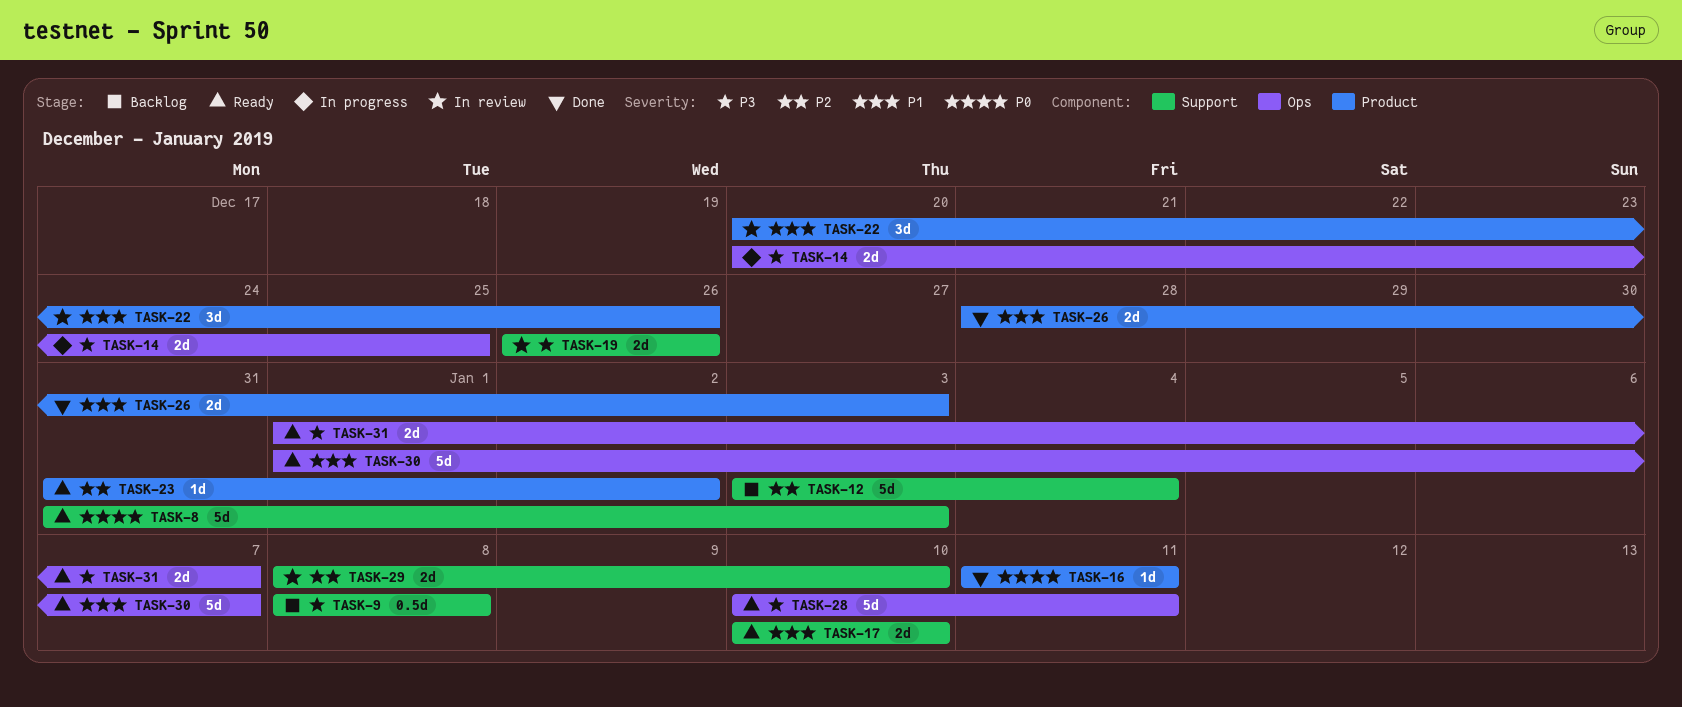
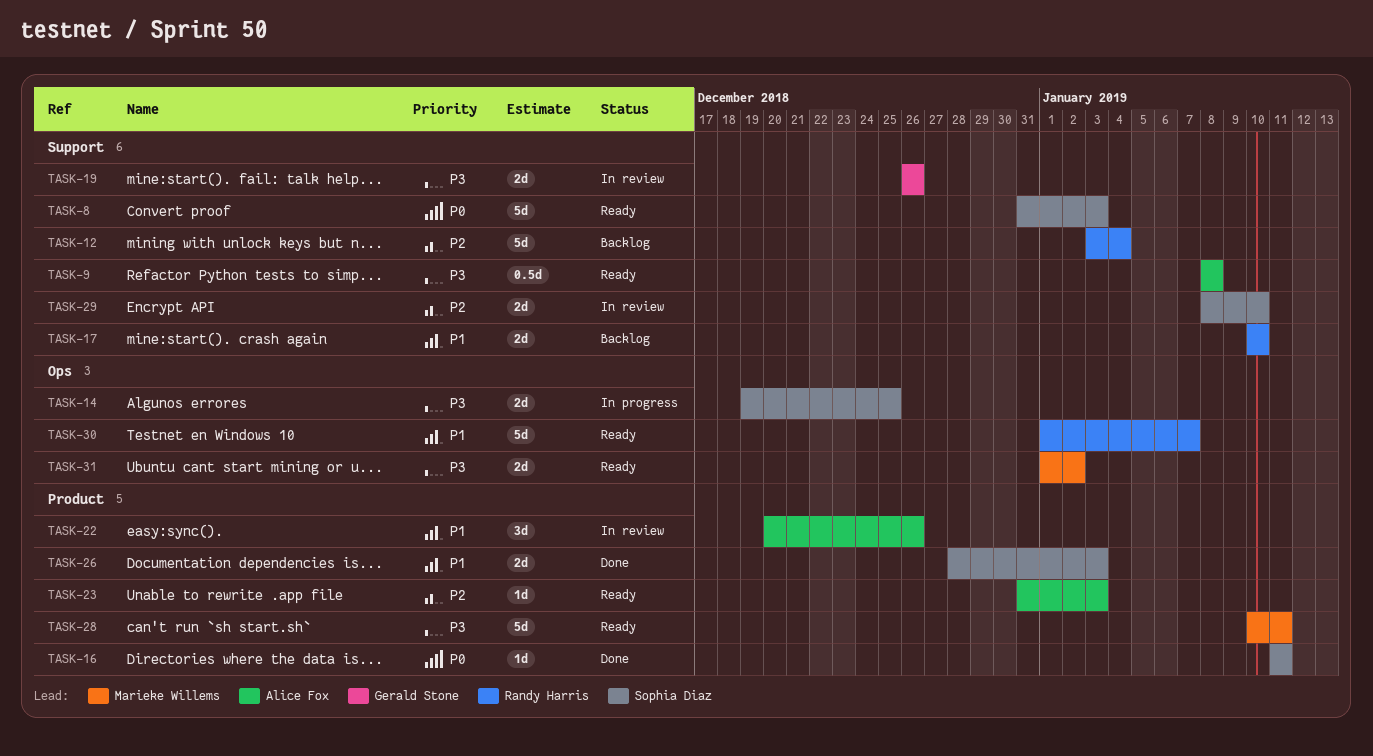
TASK-9, status: Backlog -> Ready
TASK-14, start: Dec 20 -> Dec 19
TASK-17, status: Ready -> Backlog
TASK-23, due: Jan 2 -> Jan 3
TASK-28, label: Ops -> Product
TASK-31, due: Jan 7 -> Jan 2

